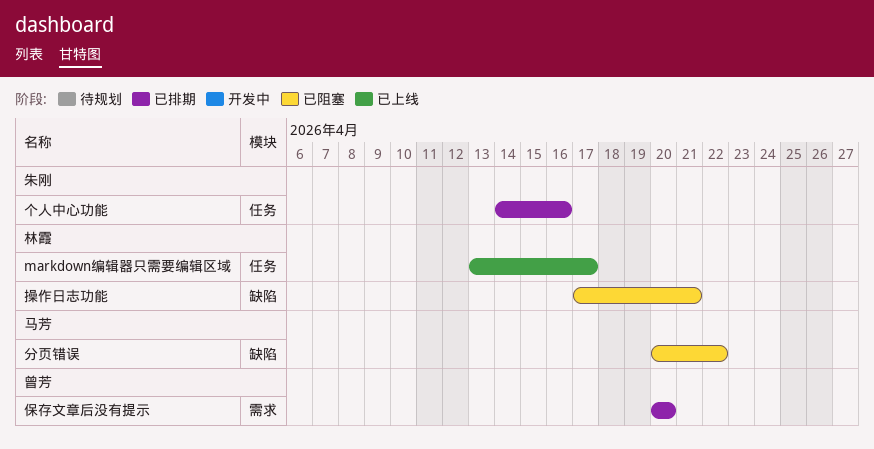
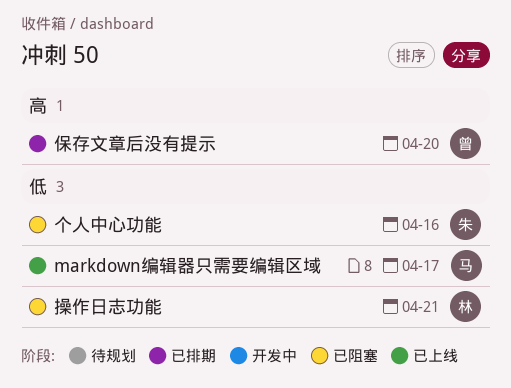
markdown编辑器只需要编辑区域, owner: 林霞 -> 马芳
个人中心功能, status: 已排期 -> 已阻塞
分页错误: present -> none

